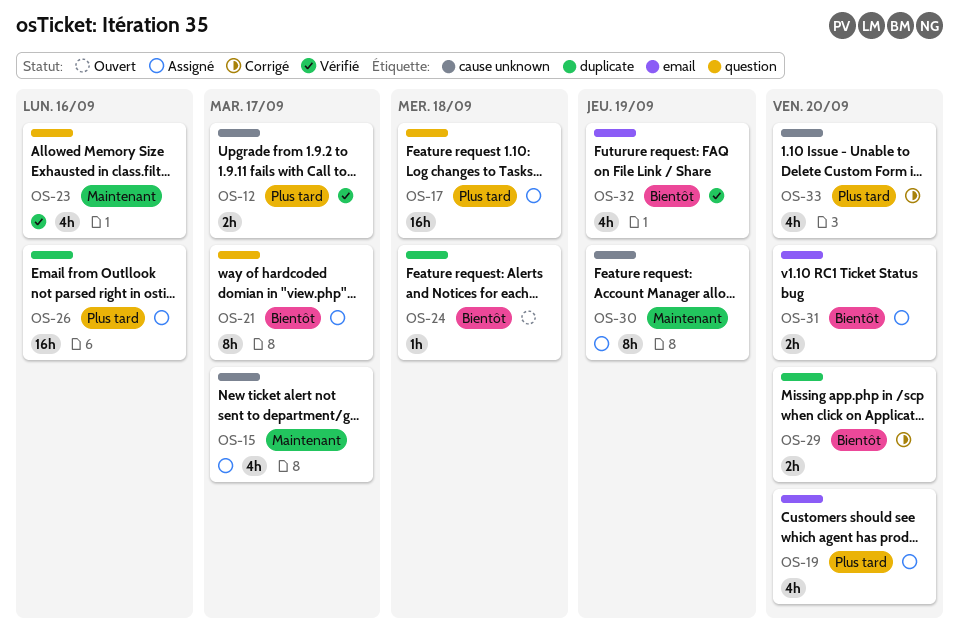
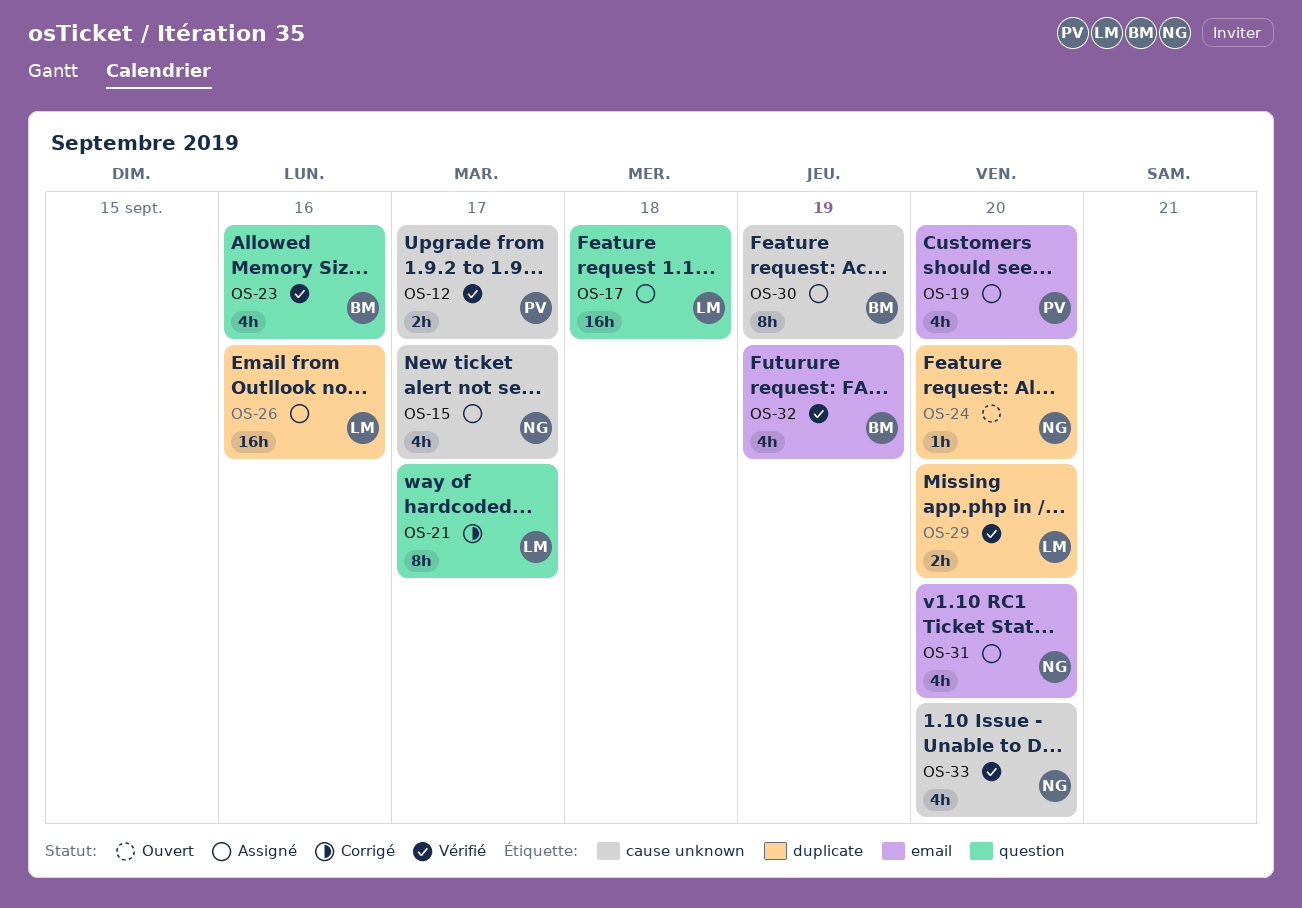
OS-21, status: Assigné -> Corrigé
OS-24, due: Sep 18 -> Sep 20
OS-29, status: Corrigé -> Vérifié
OS-31, estimate: 2h -> 4h
OS-33, status: Corrigé -> Vérifié

